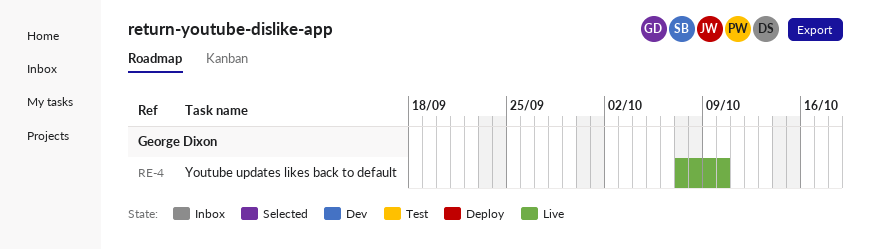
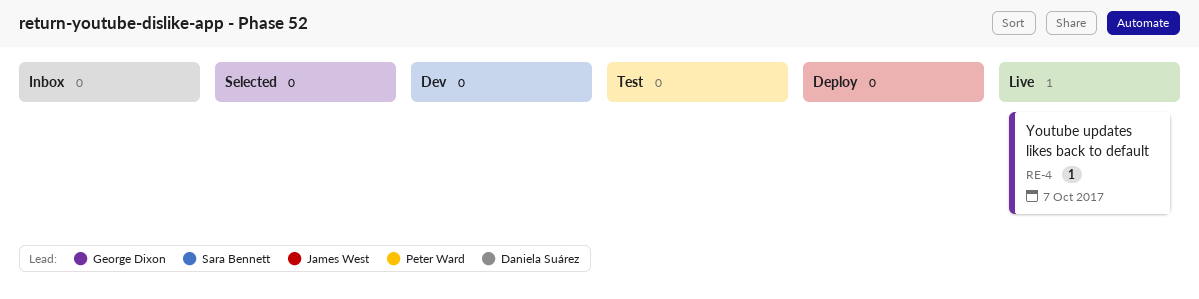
RE-4, due: Oct 10 -> Oct 7

